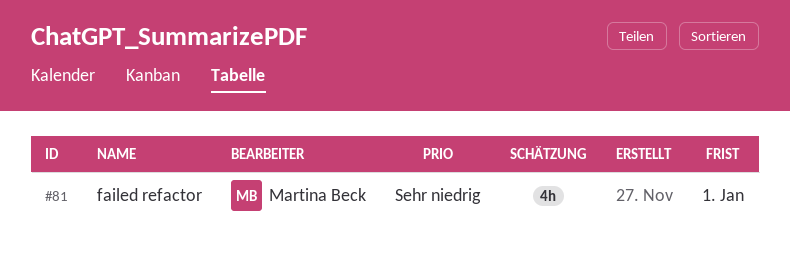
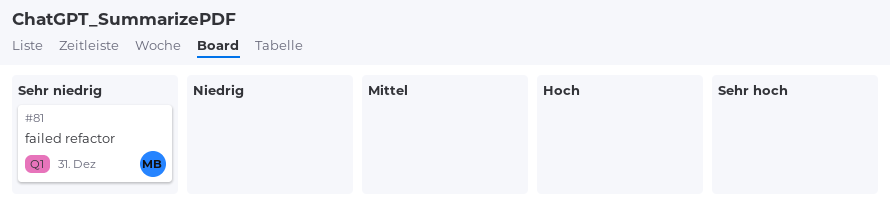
#81, due: Jan 1 -> Dec 31

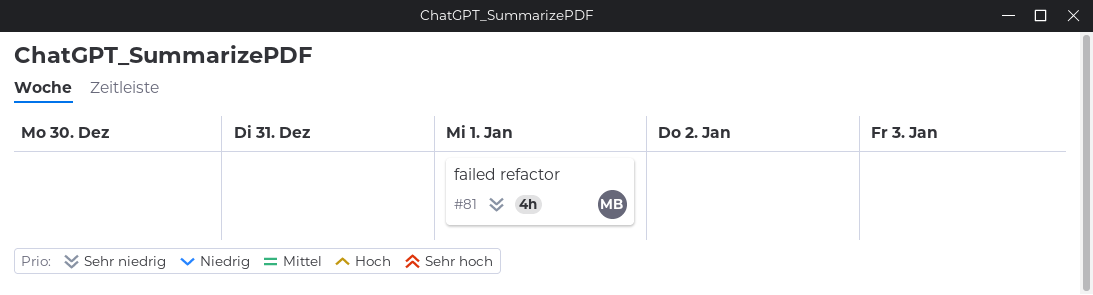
#81, due: Dec 31 -> Jan 1

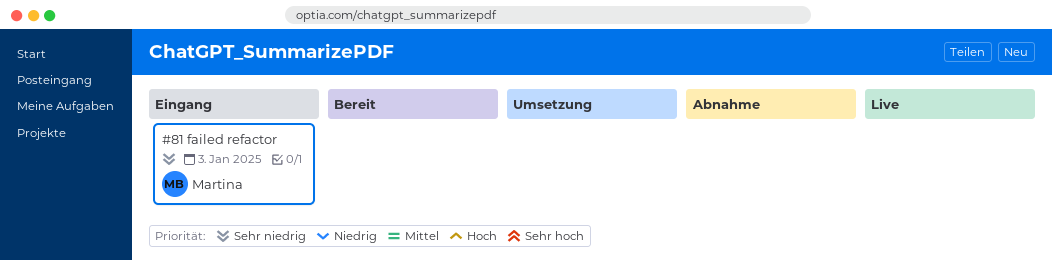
#81, due: Jan 1 -> Jan 3

